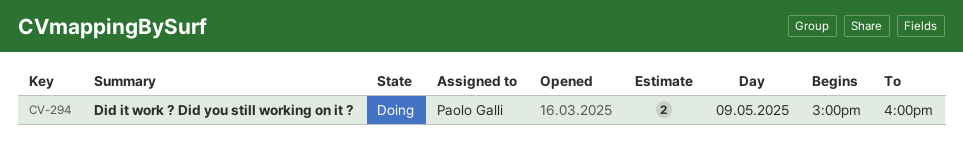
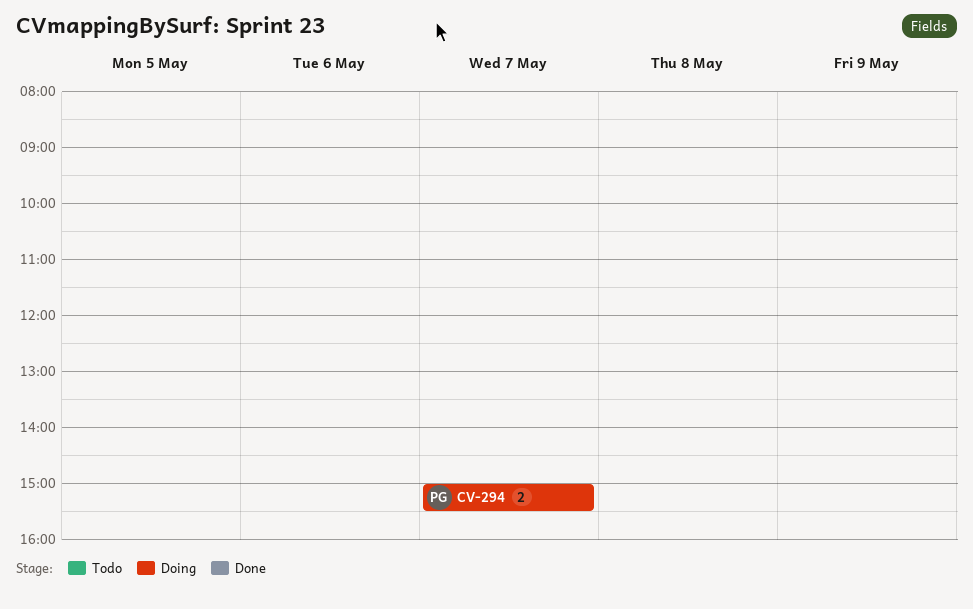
CV-294, day: May 9 -> May 7
CV-294, ends: 16:00 -> 15:30

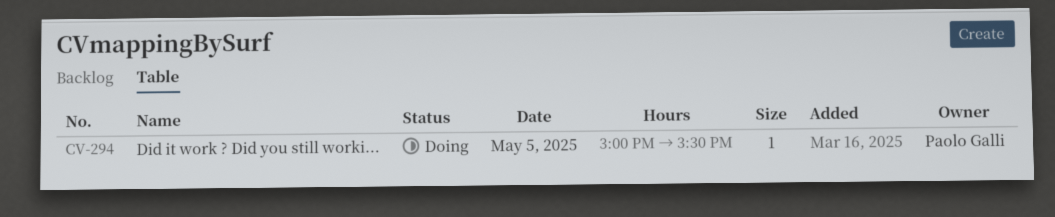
CV-294, estimate: 2 -> 1
CV-294, day: May 7 -> May 5

